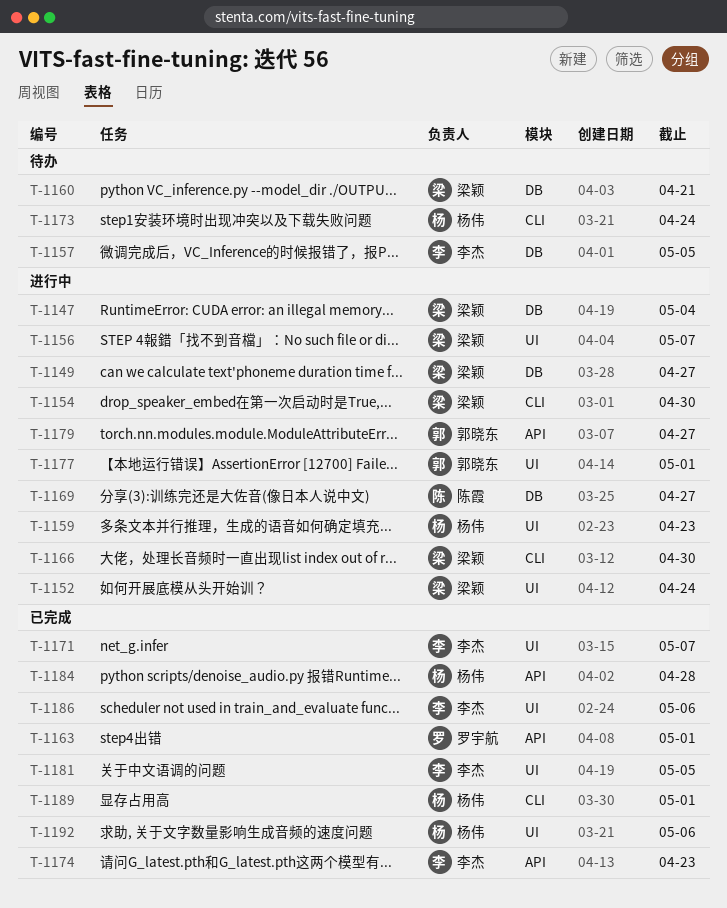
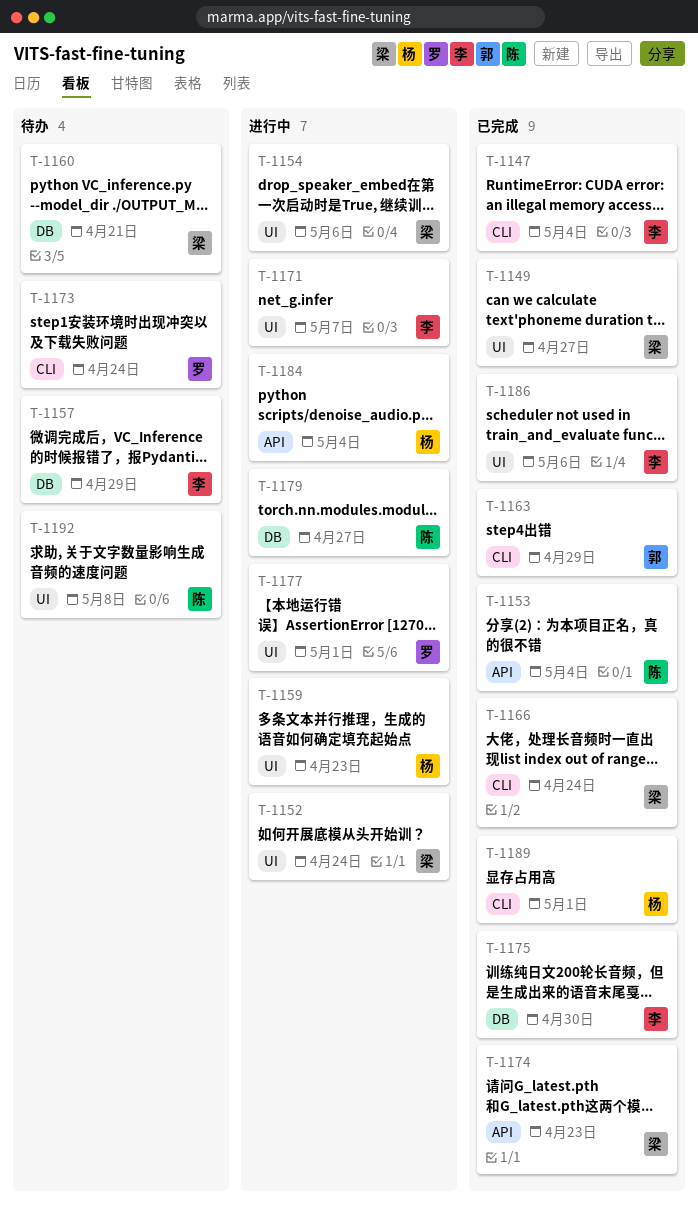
T-1147, status: 进行中 -> 已完成
T-1147, owner: 梁颖 -> 李杰
T-1147, label: DB -> CLI
T-1149, status: 进行中 -> 已完成
T-1149, label: DB -> UI
T-1153: none -> present
T-1154, label: CLI -> UI
T-1154, due: Apr 30 -> May 6
T-1156: present -> none
T-1157, due: May 5 -> Apr 29
T-1163, owner: 罗宇航 -> 郭晓东
T-1163, label: API -> CLI
T-1163, due: May 1 -> Apr 29
T-1166, status: 进行中 -> 已完成
T-1166, due: Apr 30 -> Apr 24
T-1169: present -> none
T-1171, status: 已完成 -> 进行中
T-1173, owner: 杨伟 -> 罗宇航
T-1174, owner: 李杰 -> 梁颖
T-1175: none -> present
T-1177, owner: 郭晓东 -> 罗宇航
T-1179, owner: 郭晓东 -> 陈霞
T-1179, label: API -> DB
T-1181: present -> none
T-1184, status: 已完成 -> 进行中
T-1184, due: Apr 28 -> May 4
T-1192, status: 已完成 -> 待办
T-1192, owner: 杨伟 -> 陈霞
T-1192, due: May 6 -> May 8

